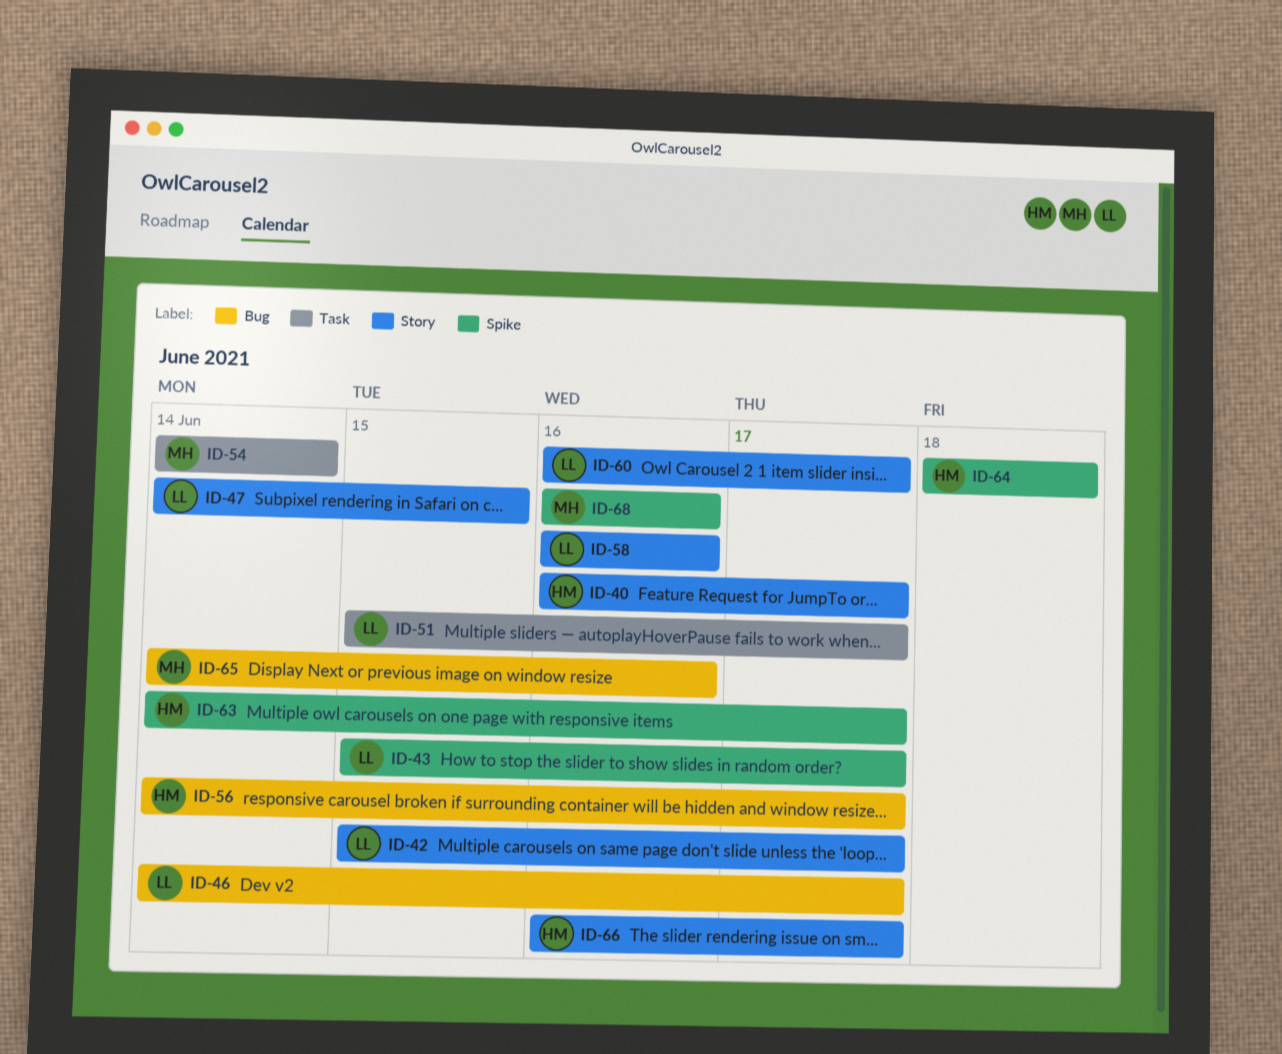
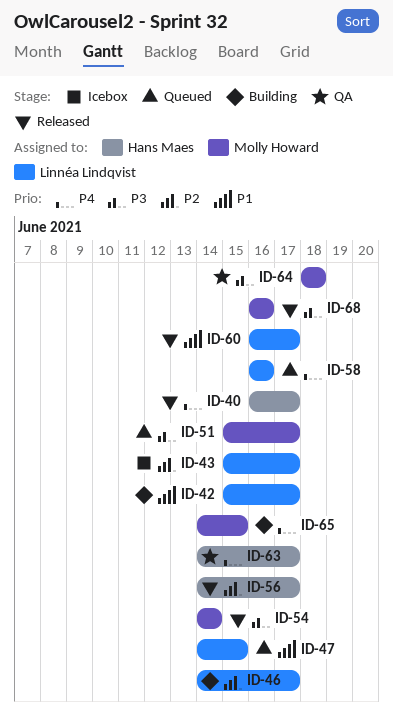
ID-51, owner: Linnéa Lindqvist -> Molly Howard
ID-64, owner: Hans Maes -> Molly Howard
ID-65, due: Jun 16 -> Jun 15
ID-66: present -> none

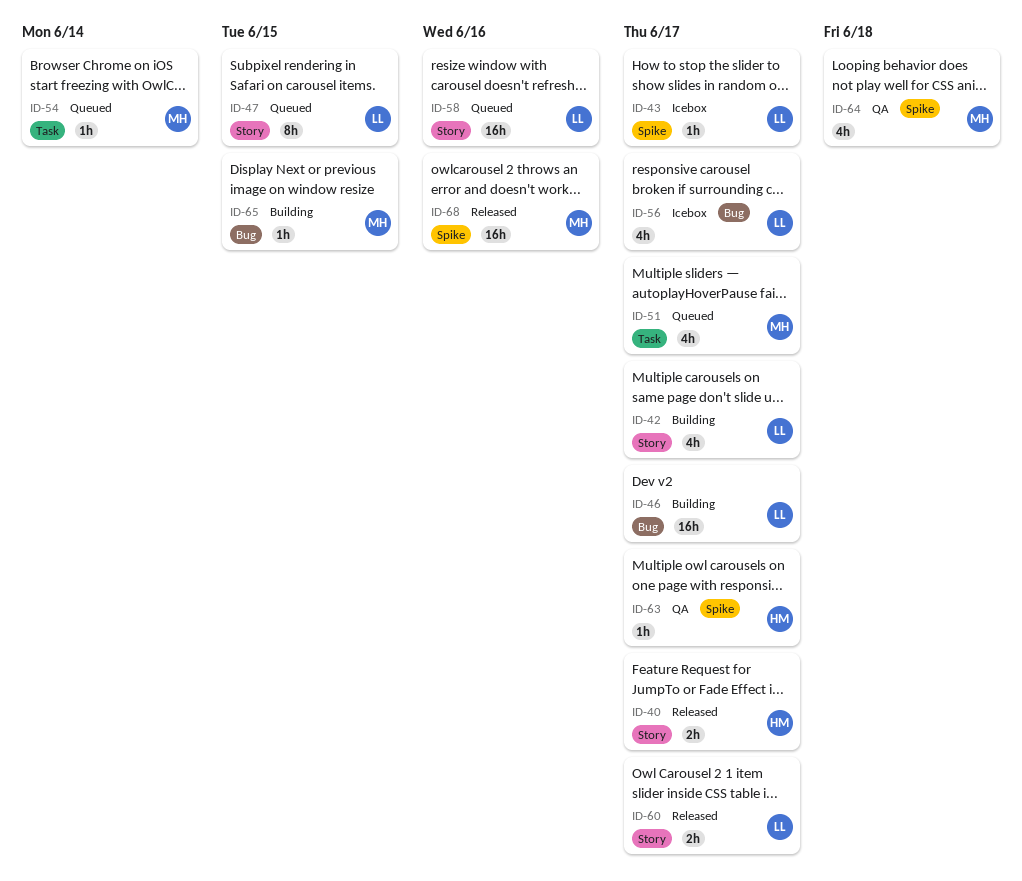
ID-54, status: Released -> Queued
ID-56, status: Released -> Icebox
ID-56, owner: Hans Maes -> Linnéa Lindqvist

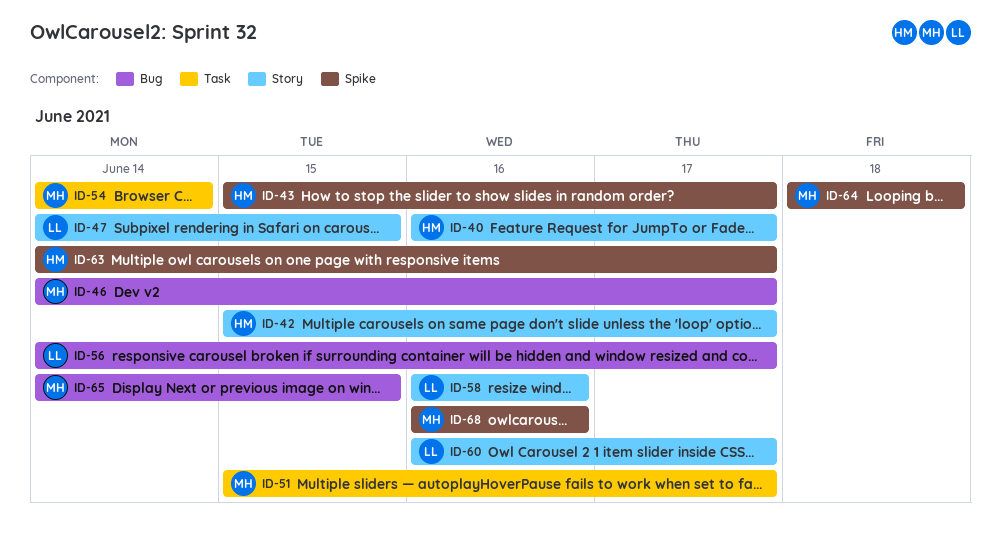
ID-42, owner: LL -> HM
ID-43, owner: LL -> HM
ID-46, owner: LL -> MH

